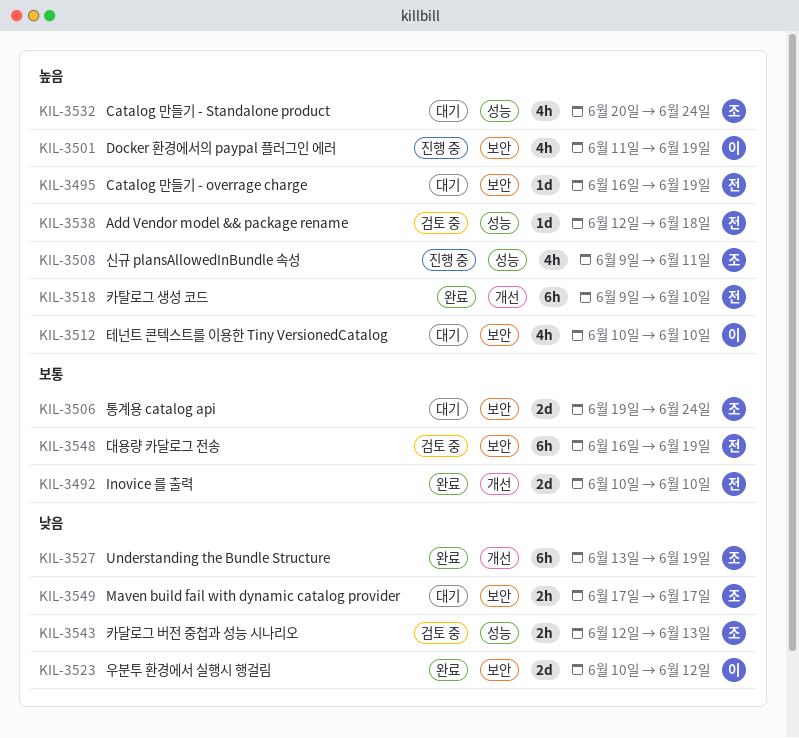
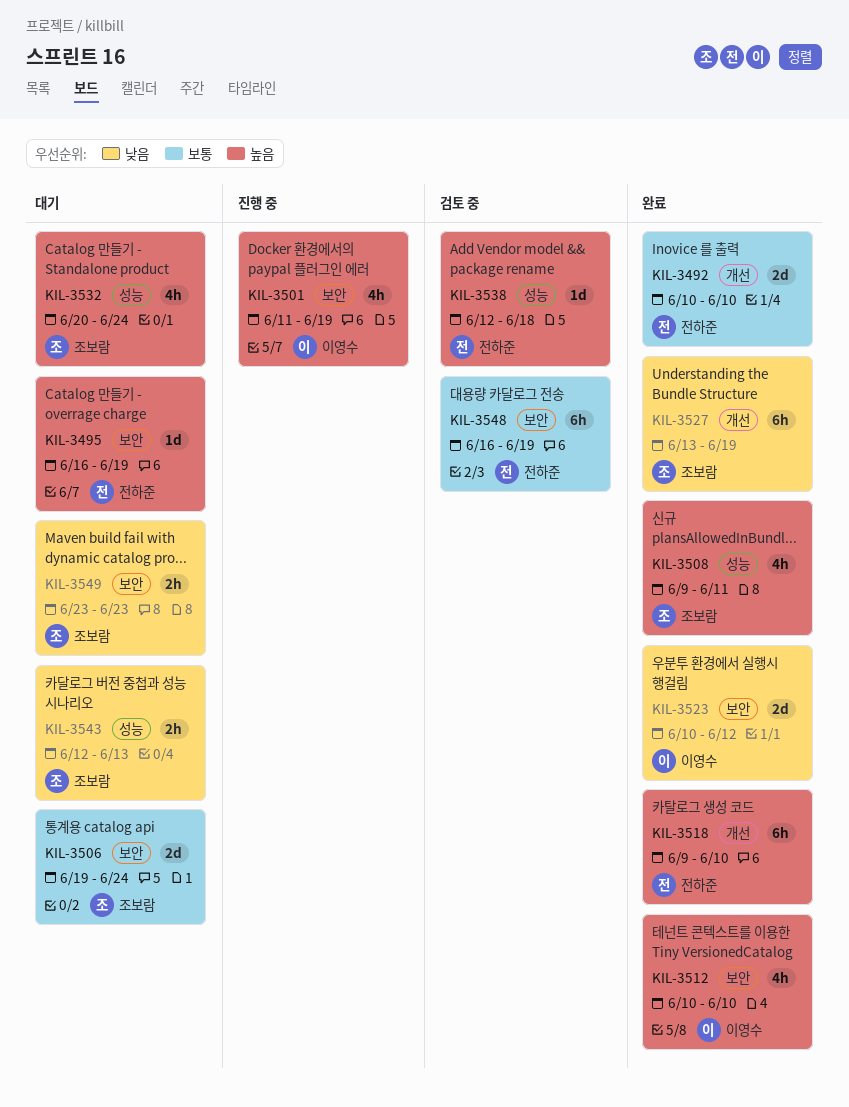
KIL-3508, status: 진행 중 -> 완료
KIL-3512, status: 대기 -> 완료
KIL-3543, status: 검토 중 -> 대기
KIL-3549, start: Jun 17 -> Jun 23
KIL-3549, due: Jun 17 -> Jun 23

